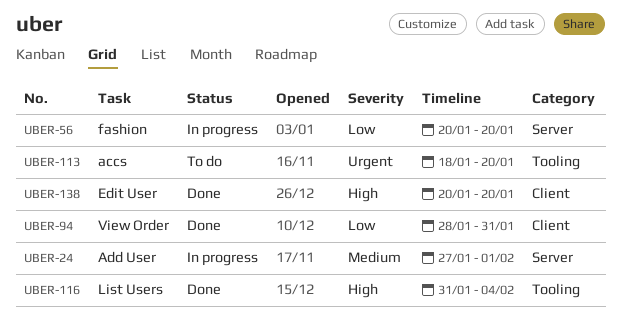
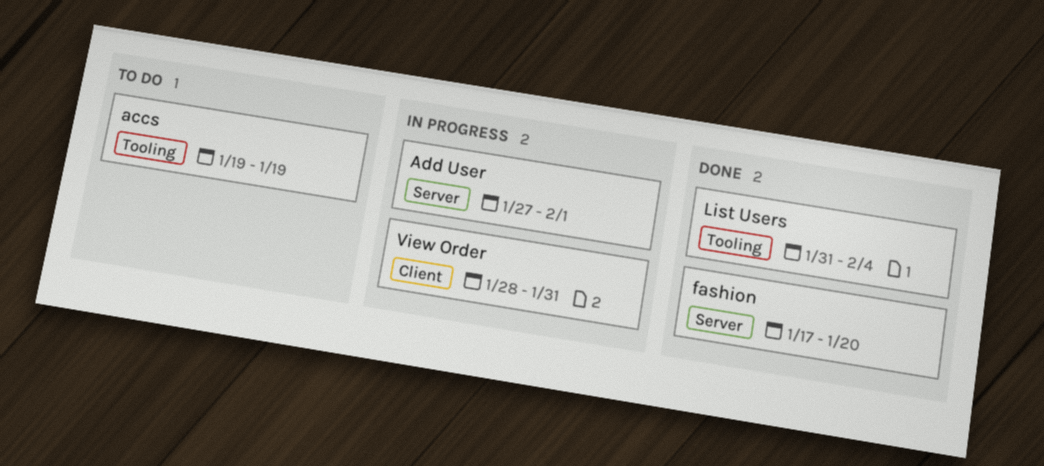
accs, start: Jan 18 -> Jan 19
accs, due: Jan 20 -> Jan 19
Edit User: present -> none
fashion, status: In progress -> Done
fashion, start: Jan 20 -> Jan 17
View Order, status: Done -> In progress

